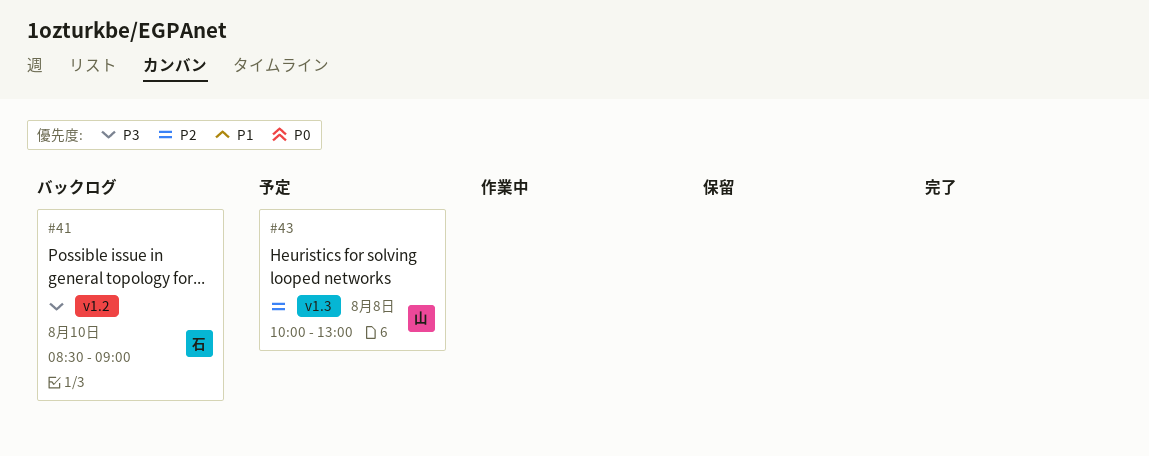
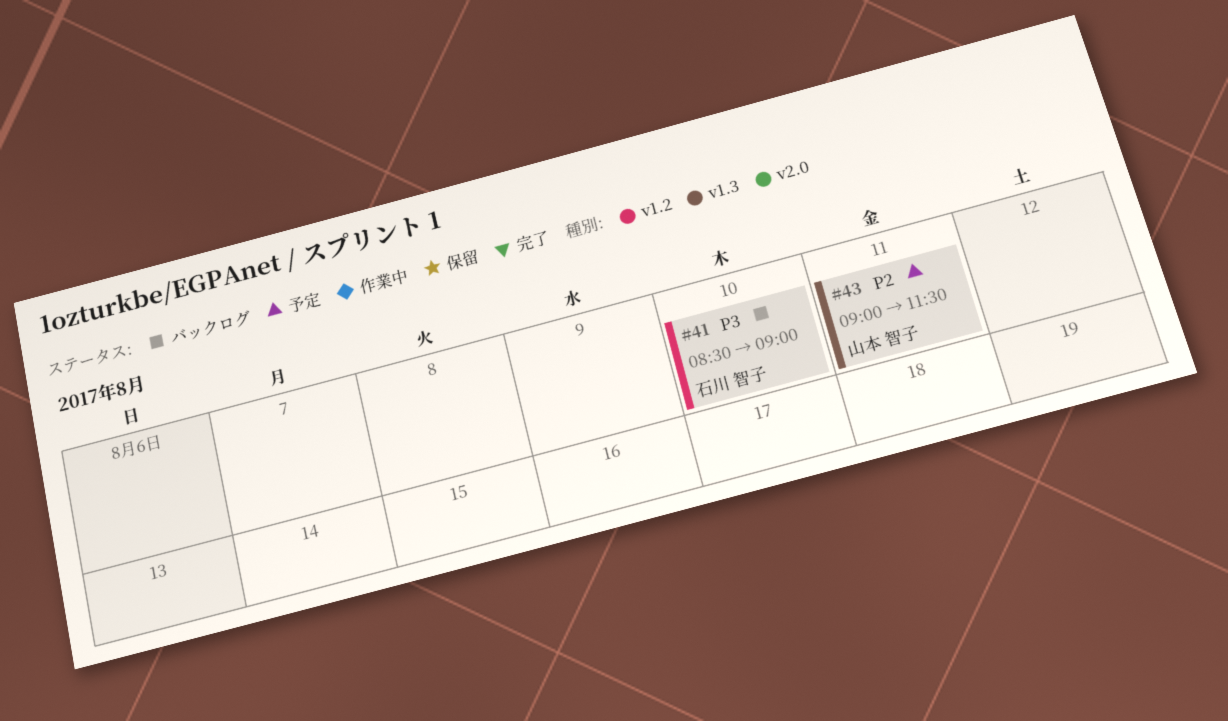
#43, day: Aug 8 -> Aug 11
#43, begins: 10:00 -> 09:00
#43, ends: 13:00 -> 11:30

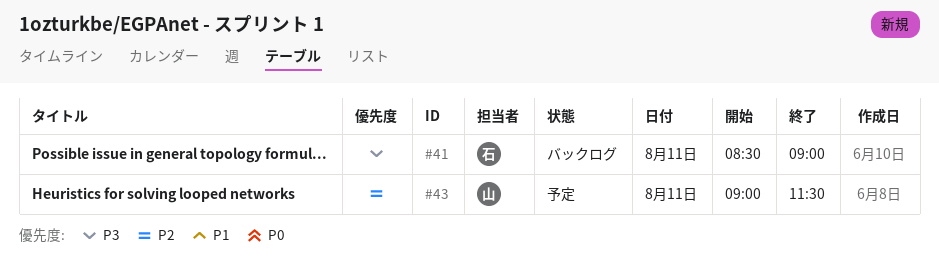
#41, day: Aug 10 -> Aug 11

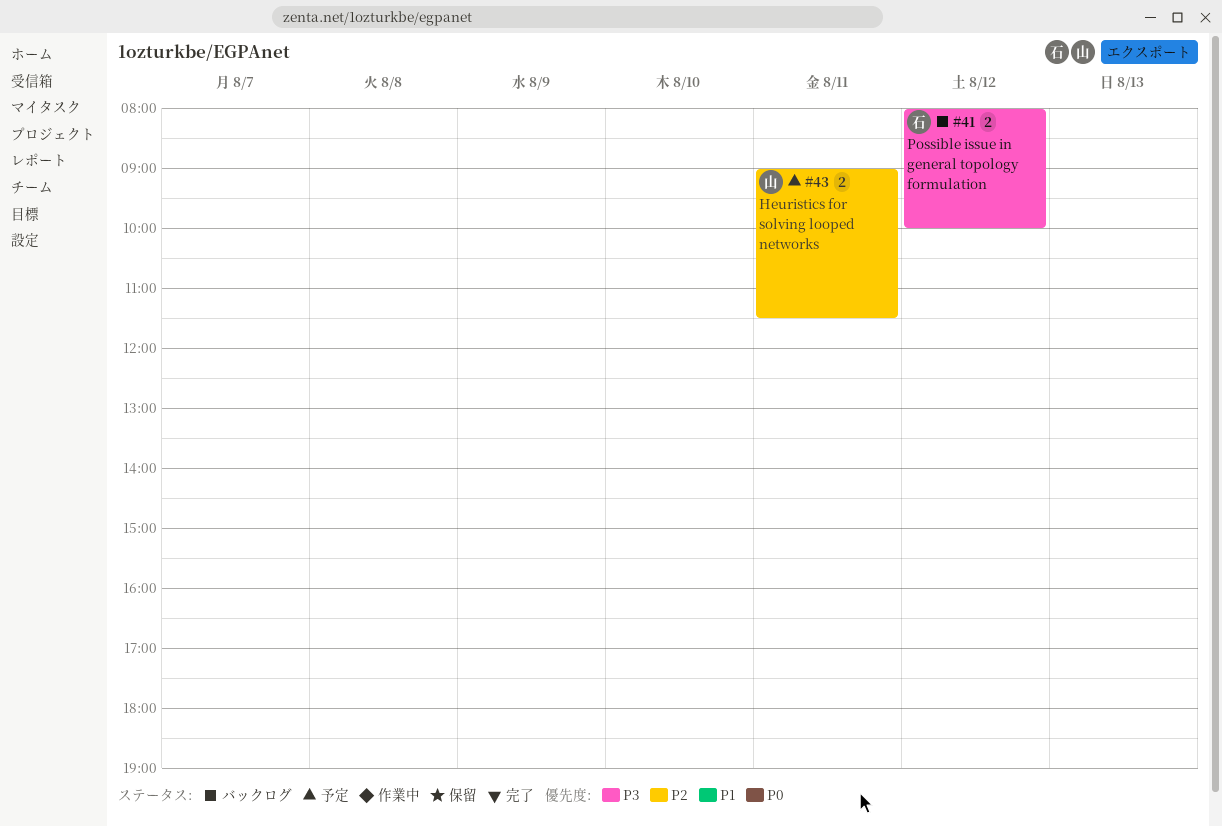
#41, day: Aug 11 -> Aug 12
#41, begins: 08:30 -> 08:00
#41, ends: 09:00 -> 10:00

